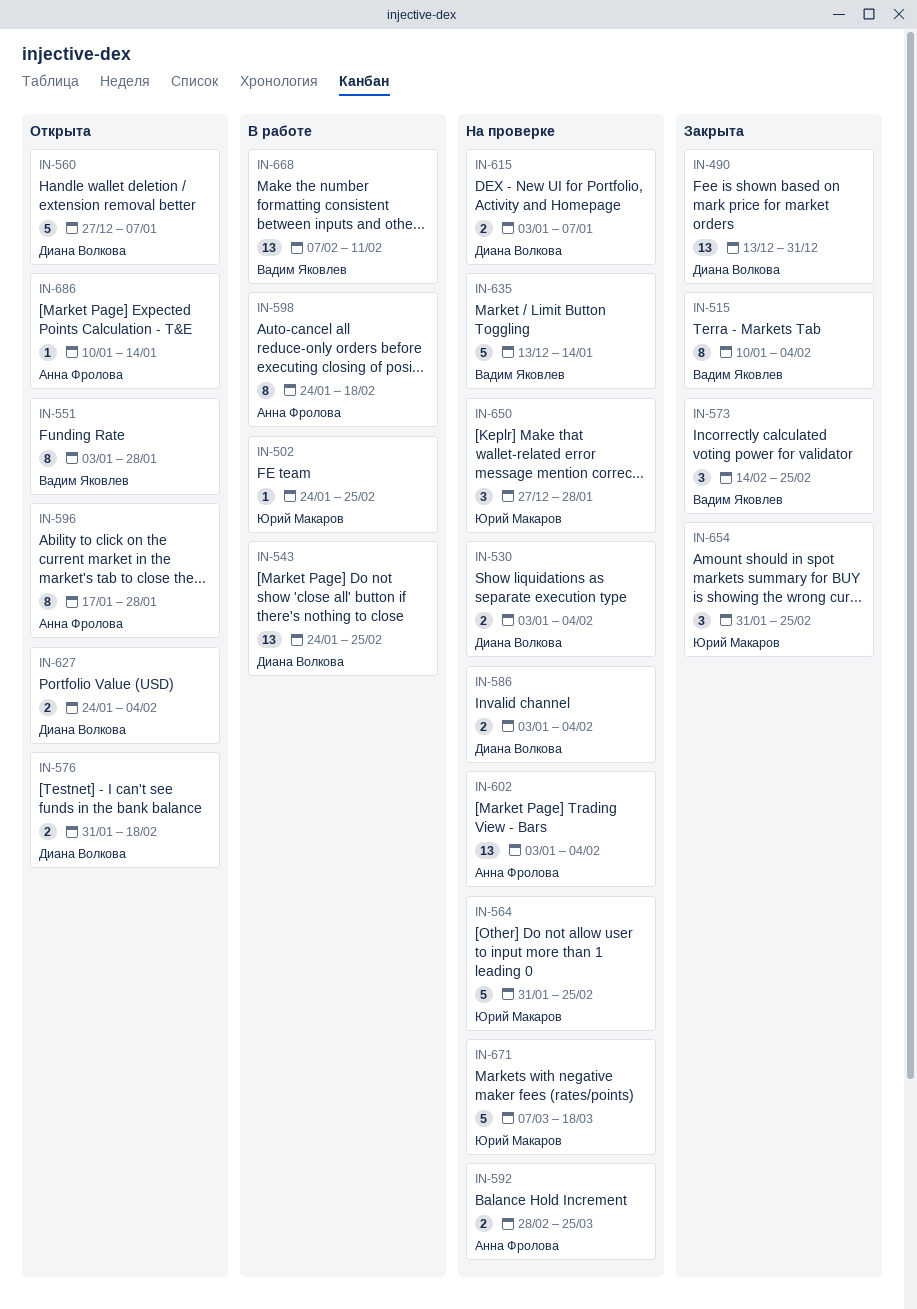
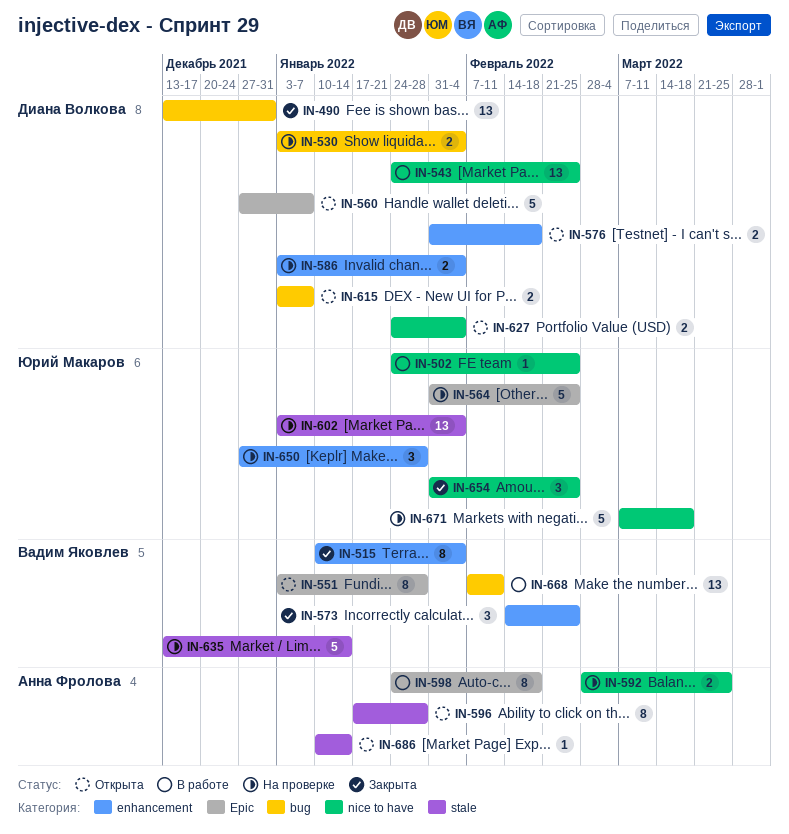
IN-602, owner: Анна Фролова -> Юрий Макаров
IN-615, status: На проверке -> Открыта

